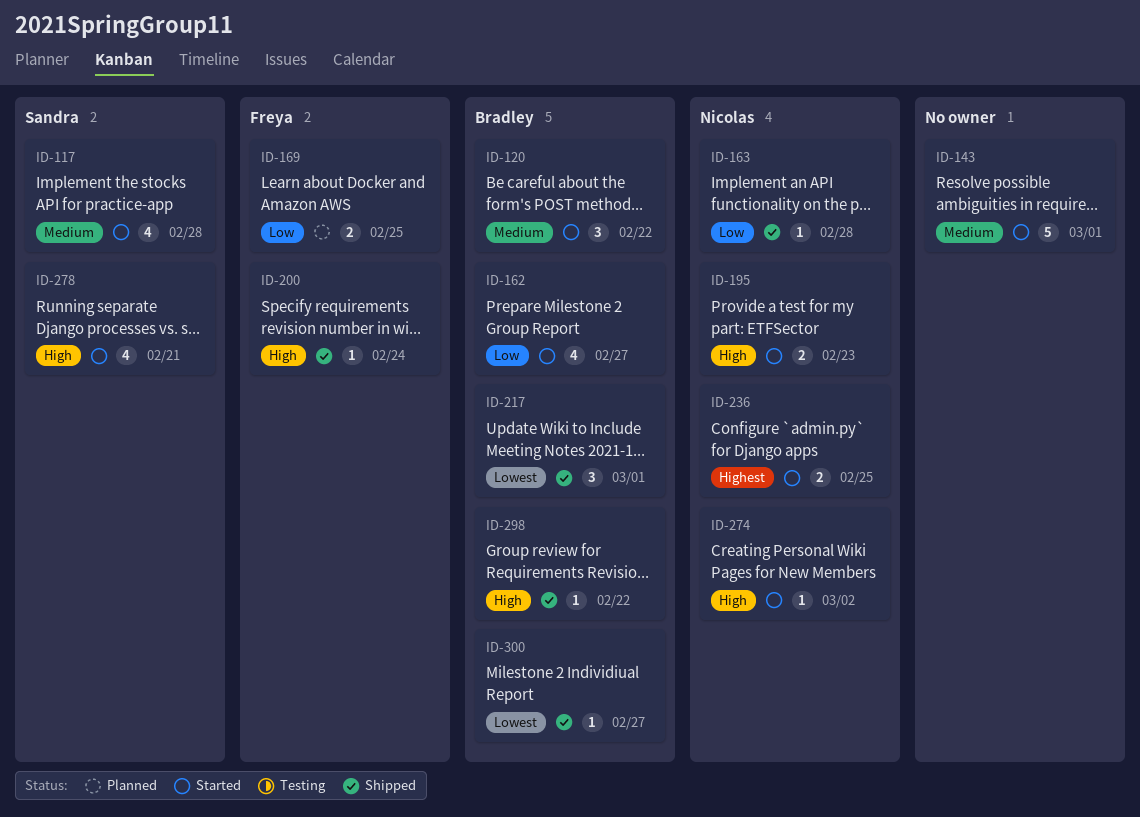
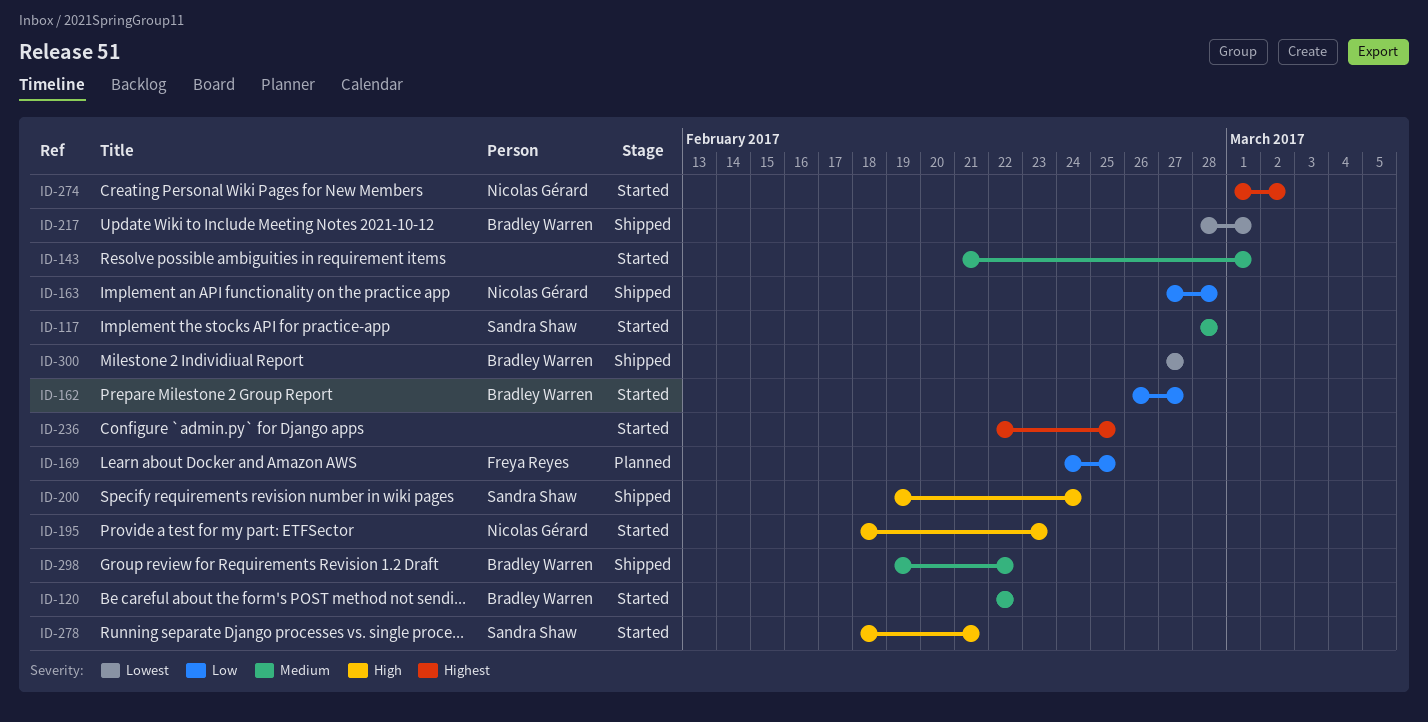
ID-200, owner: Freya Reyes -> Sandra Shaw
ID-236, owner: Nicolas Gérard -> none
ID-274, priority: High -> Highest
ID-298, priority: High -> Medium

